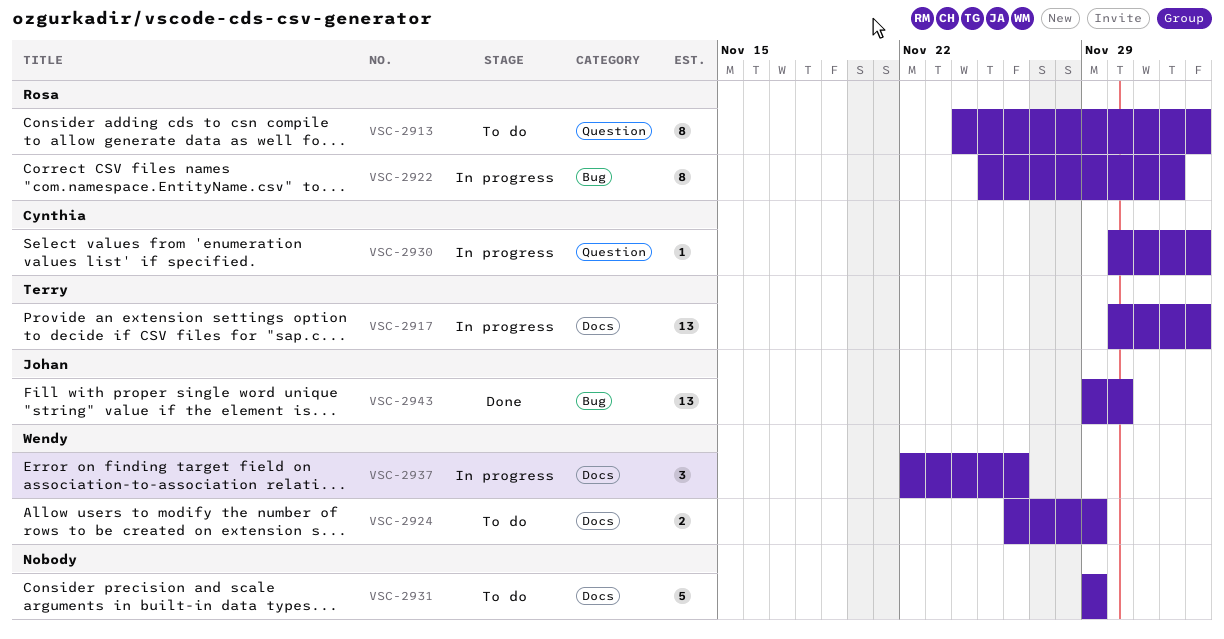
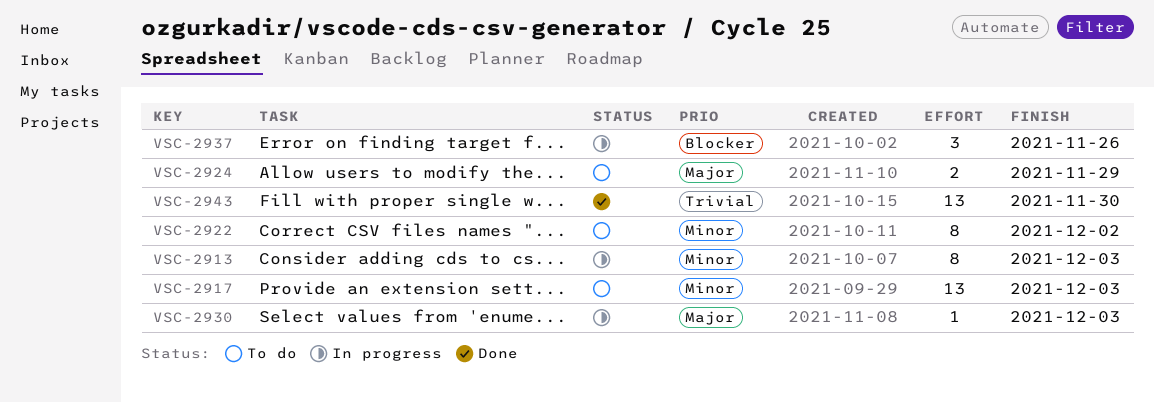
VSC-2913, status: To do -> In progress
VSC-2917, status: In progress -> To do
VSC-2922, status: In progress -> To do
VSC-2931: present -> none

